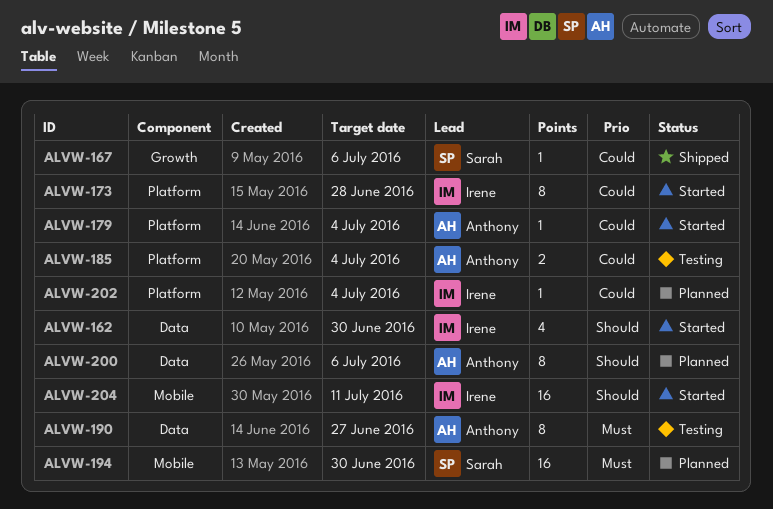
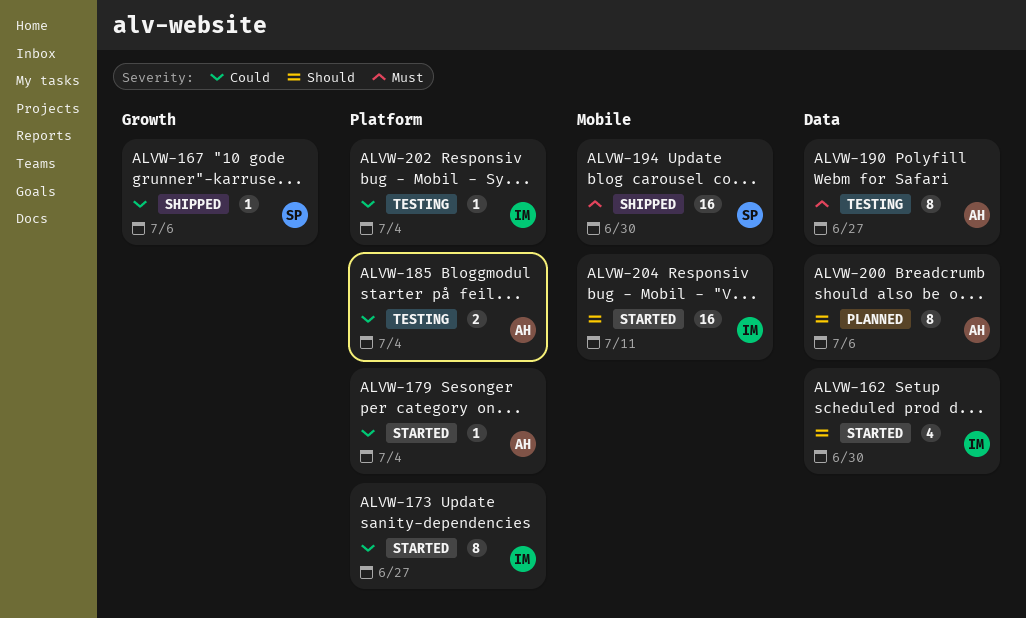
ALVW-173, due: Jun 28 -> Jun 27
ALVW-194, status: Planned -> Shipped
ALVW-202, status: Planned -> Testing

